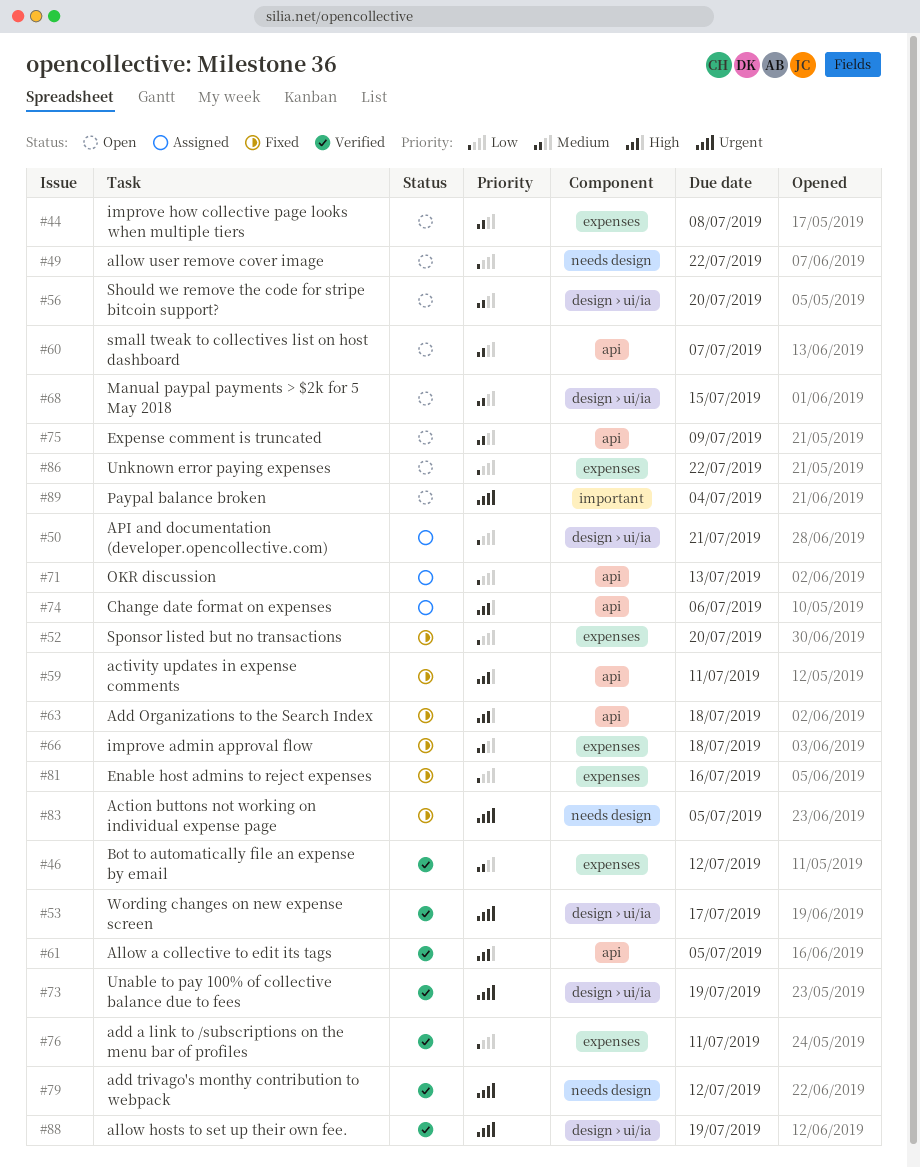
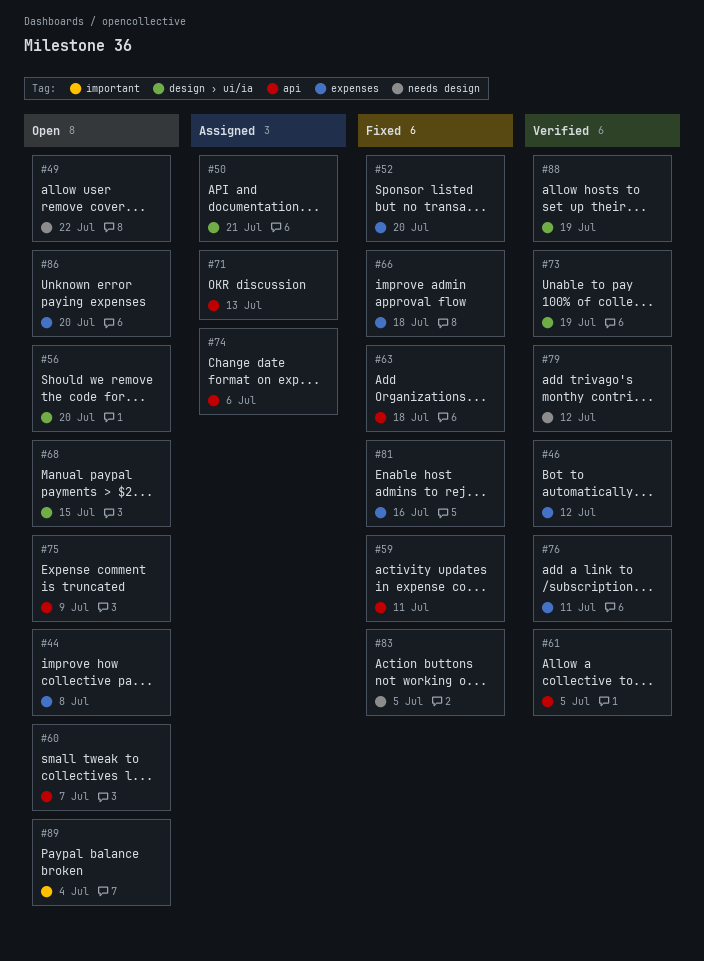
#53: present -> none
#86, due: Jul 22 -> Jul 20

